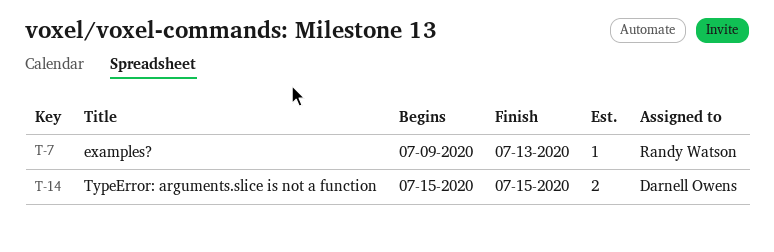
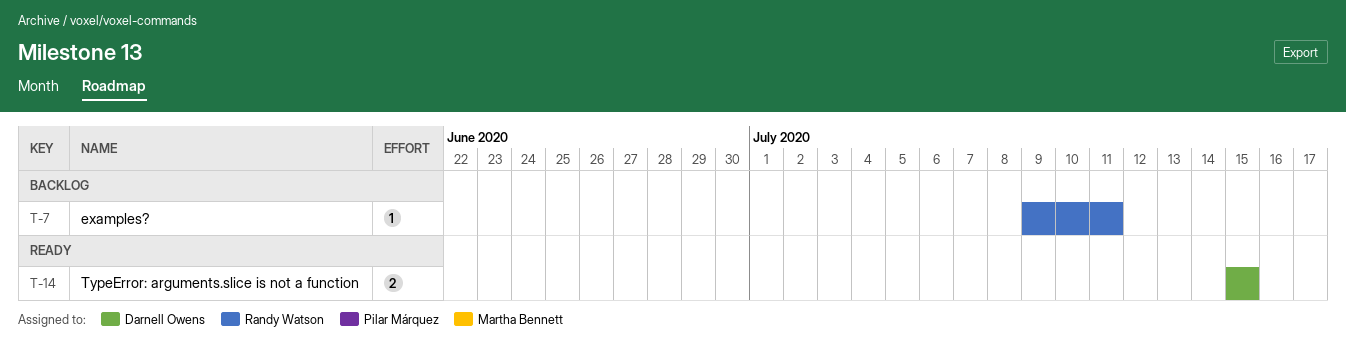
T-7, due: Jul 13 -> Jul 11

